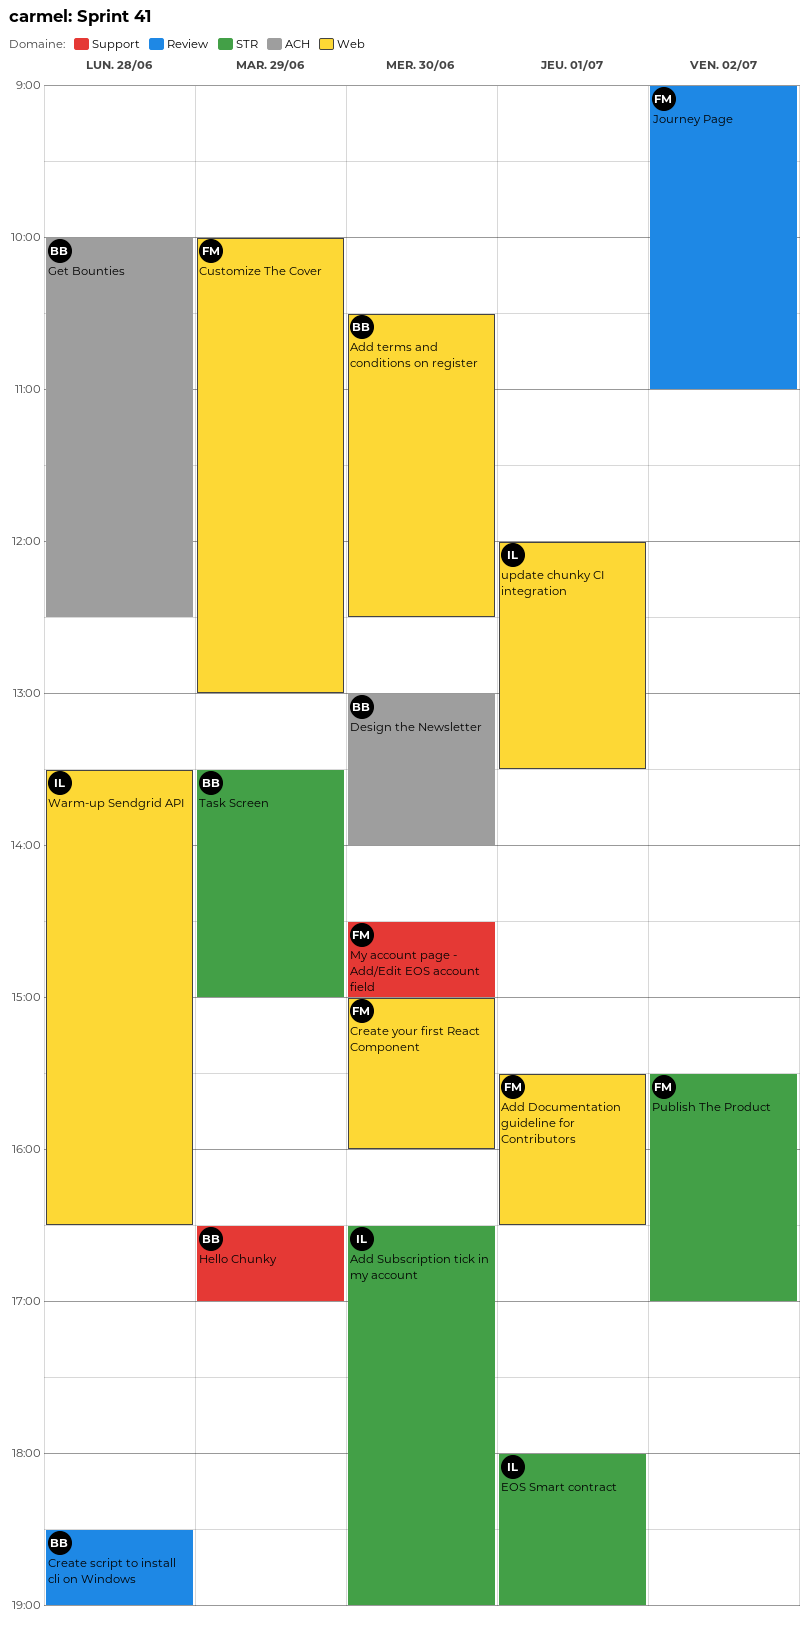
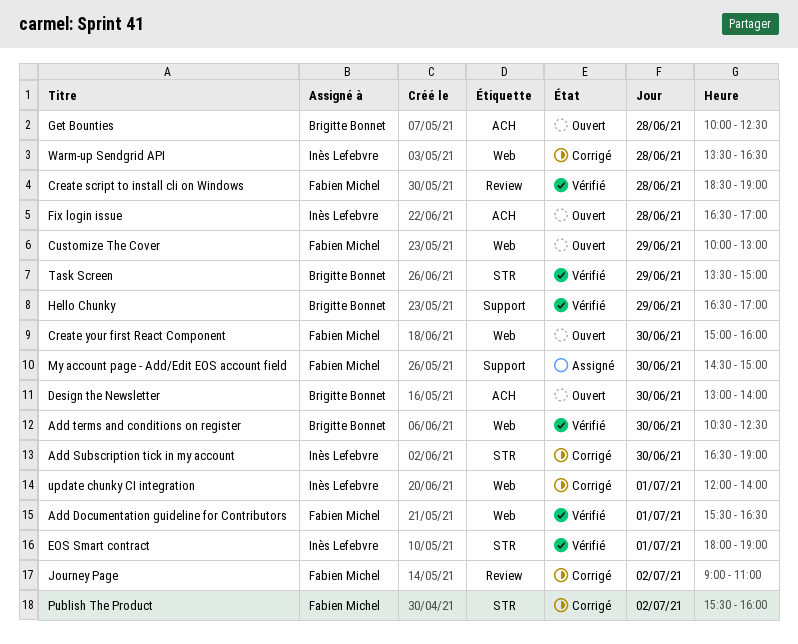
Create script to install cli on Windows, owner: Brigitte Bonnet -> Fabien Michel
Fix login issue: none -> present
Publish The Product, ends: 17:00 -> 16:00
update chunky CI integration, ends: 13:30 -> 14:00

